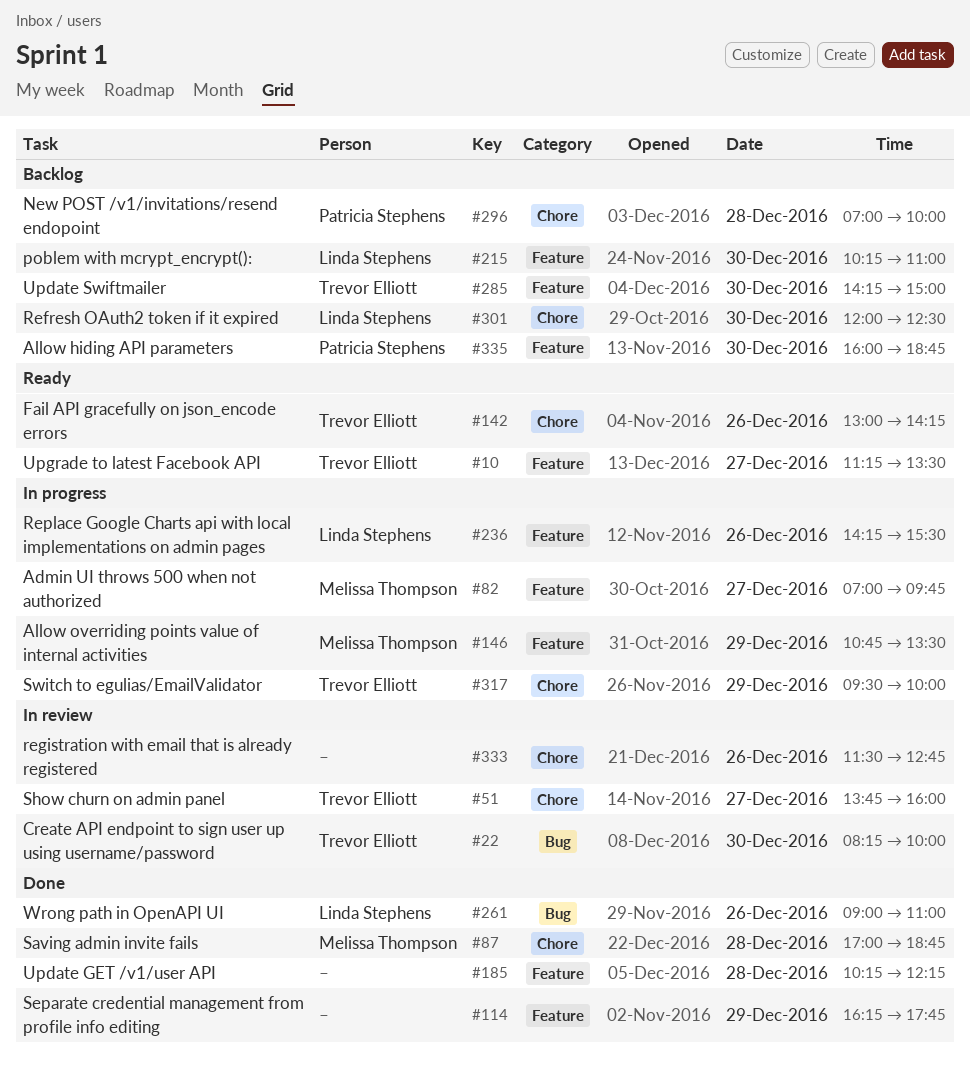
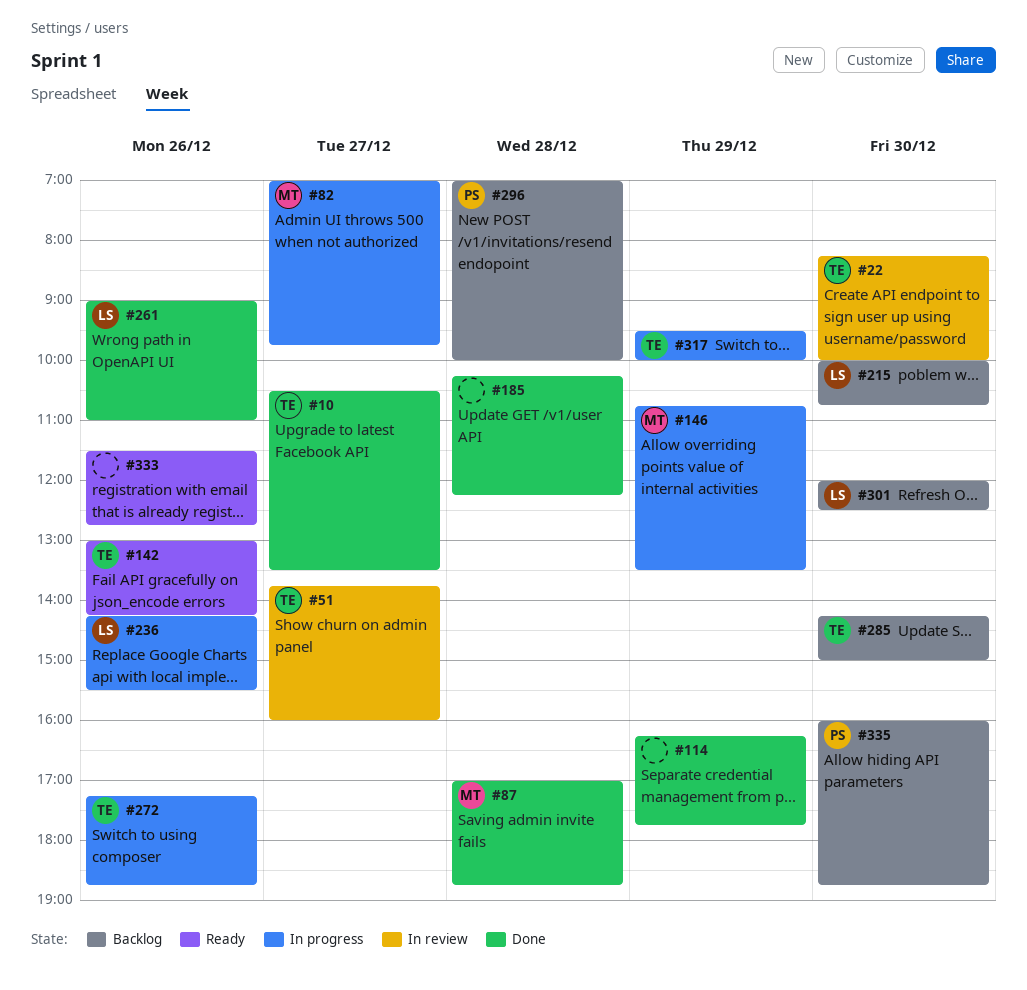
#10, status: Ready -> Done
#10, begins: 11:15 -> 10:30
#215, begins: 10:15 -> 10:00
#215, ends: 11:00 -> 10:45
#272: none -> present
#333, status: In review -> Ready

